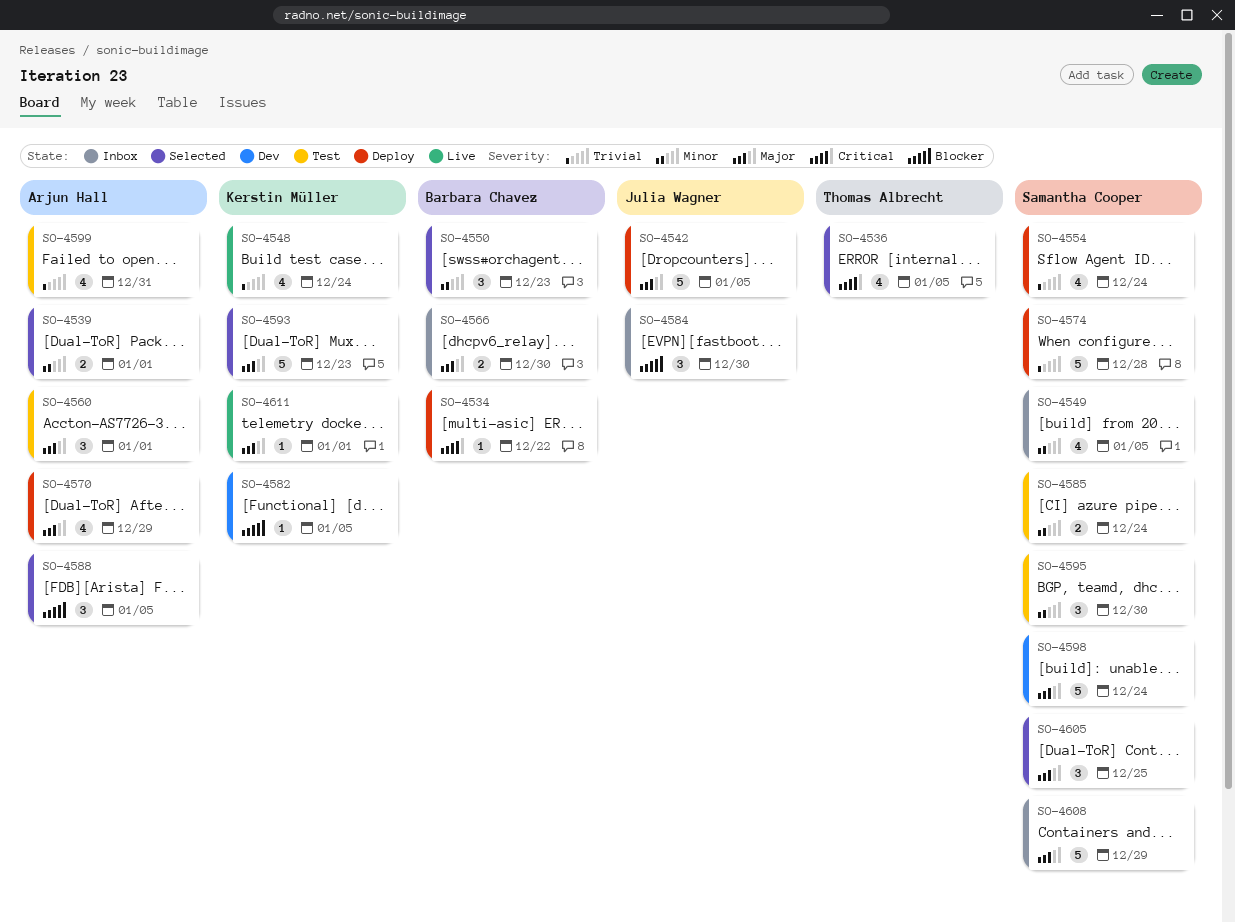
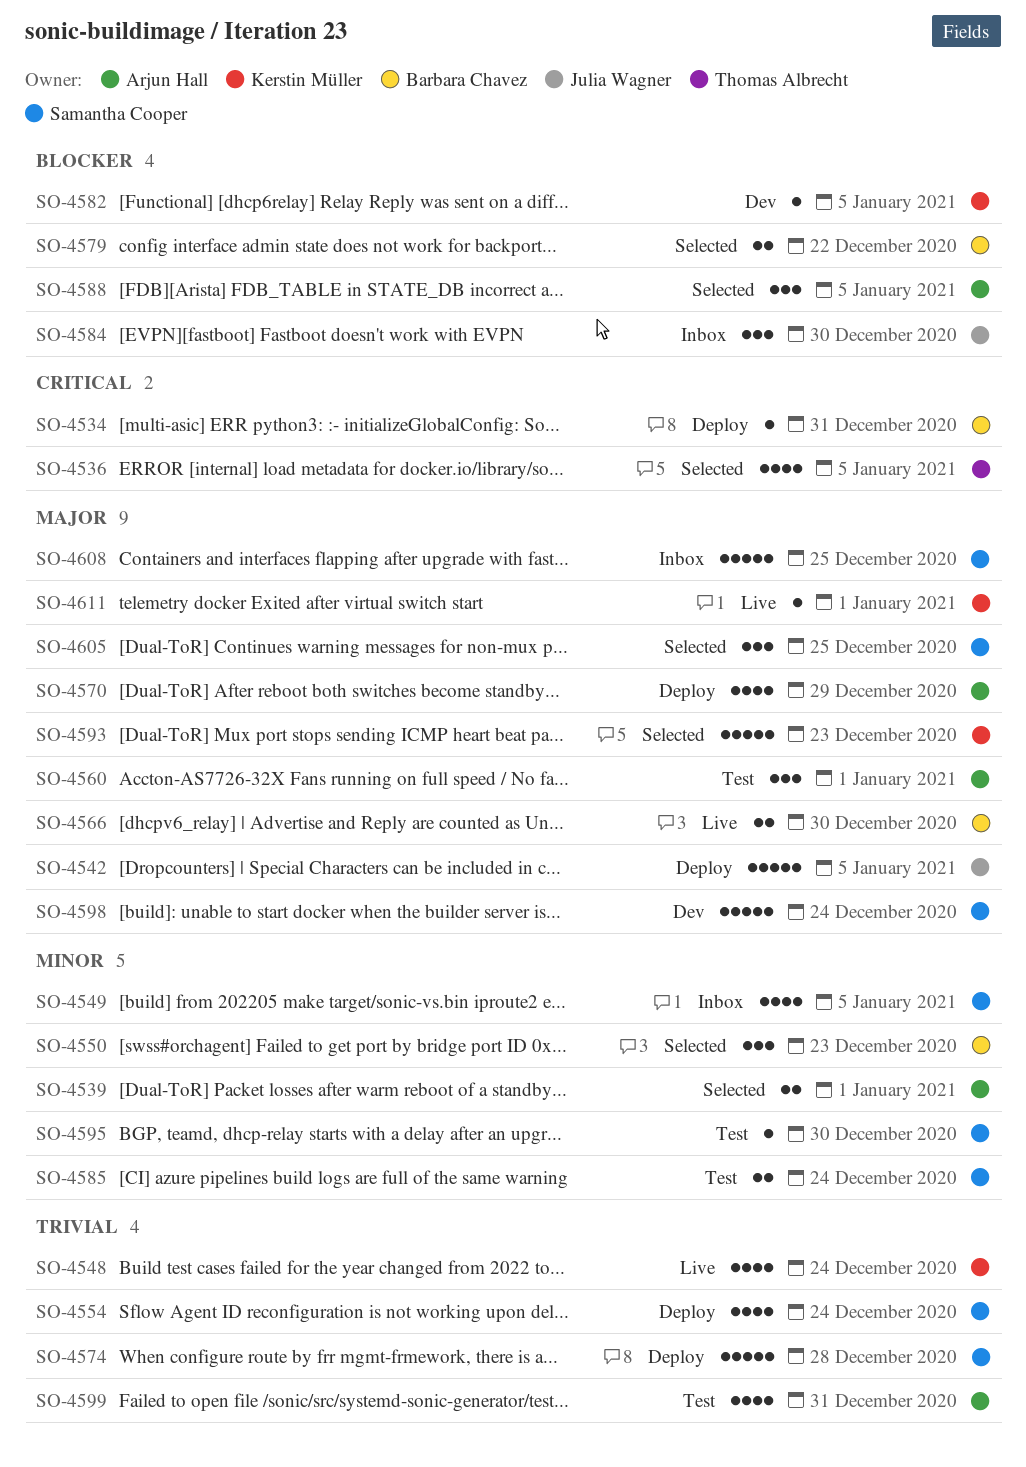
SO-4534, due: Dec 22 -> Dec 31
SO-4566, status: Inbox -> Live
SO-4579: none -> present
SO-4595, estimate: 3 -> 1
SO-4608, due: Dec 29 -> Dec 25

